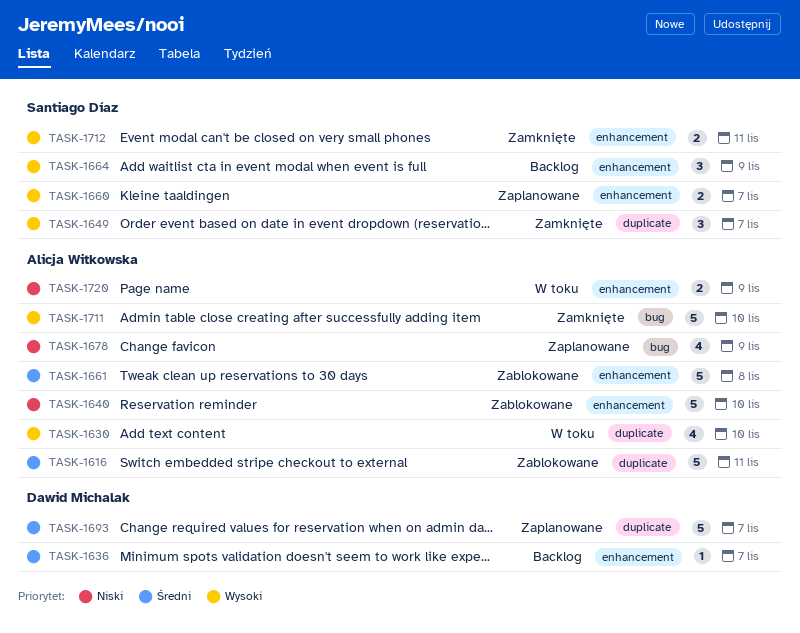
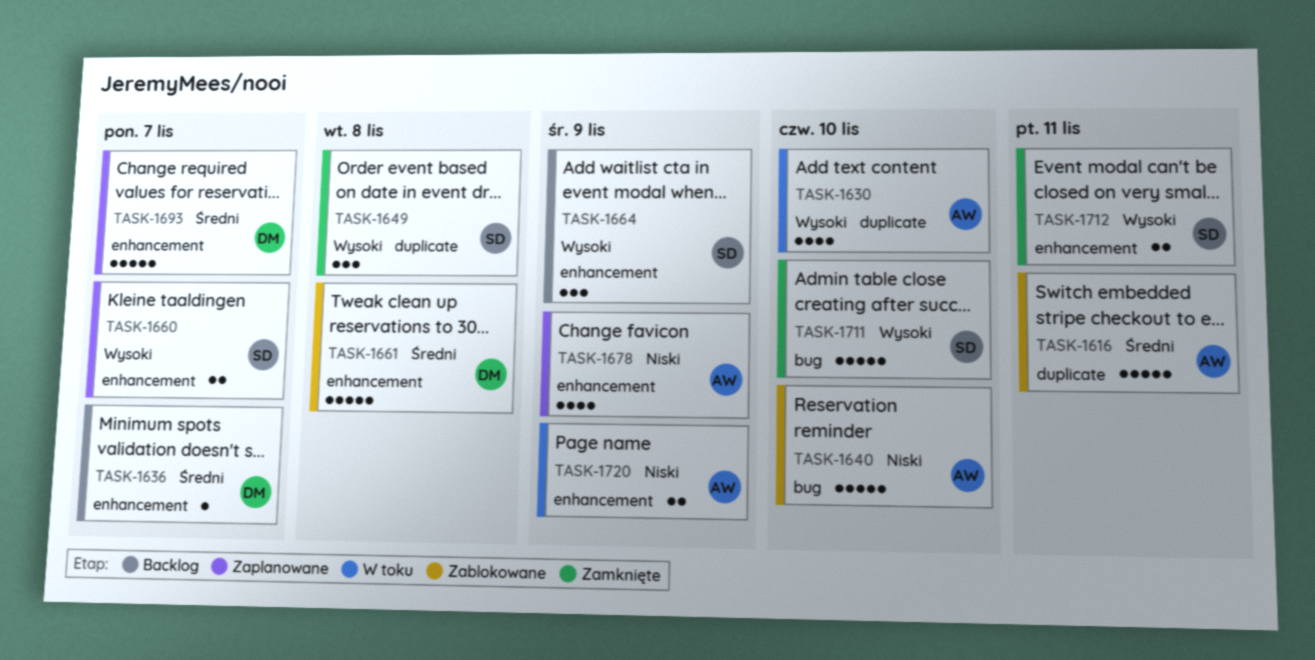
TASK-1640, label: enhancement -> bug
TASK-1649, due: Nov 7 -> Nov 8
TASK-1661, owner: Alicja Witkowska -> Dawid Michalak
TASK-1678, label: bug -> enhancement
TASK-1693, label: duplicate -> enhancement
TASK-1711, owner: Alicja Witkowska -> Santiago Díaz

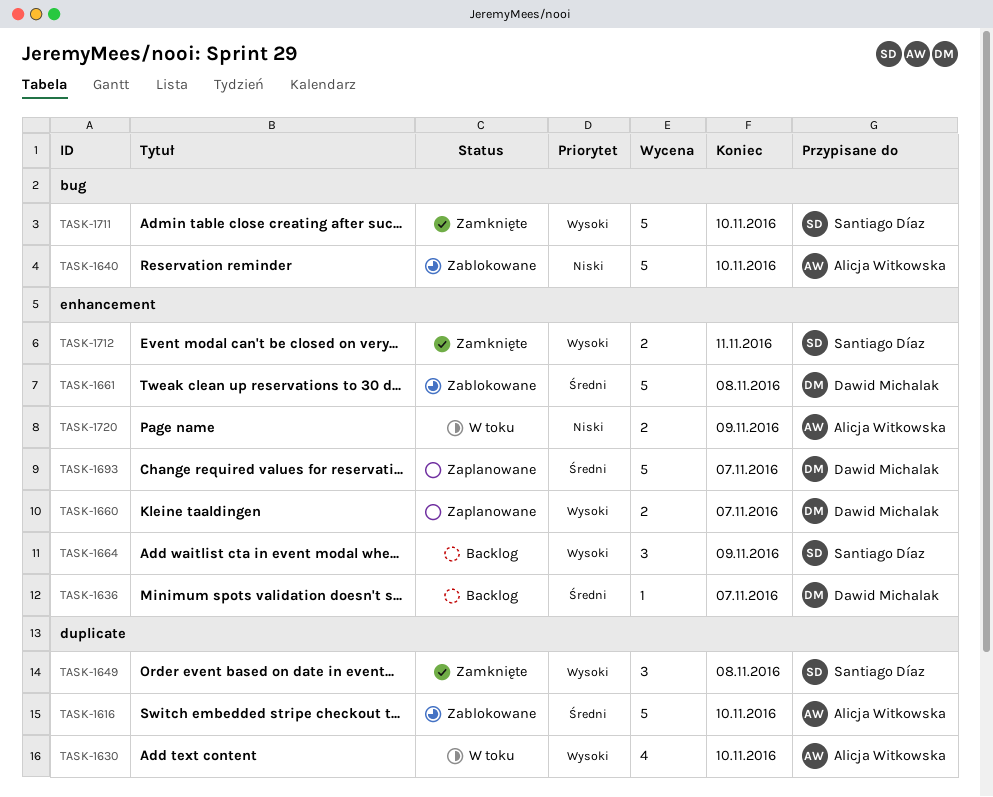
TASK-1616, due: Nov 11 -> Nov 10
TASK-1660, owner: Santiago Díaz -> Dawid Michalak
TASK-1678: present -> none

